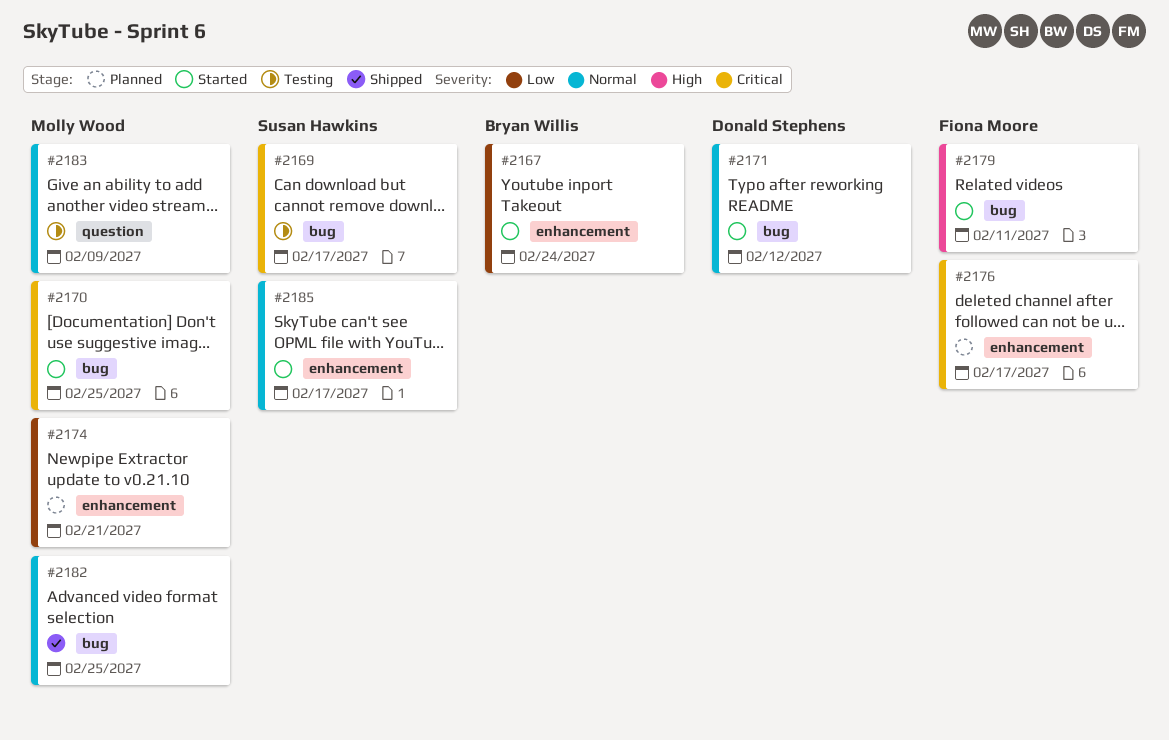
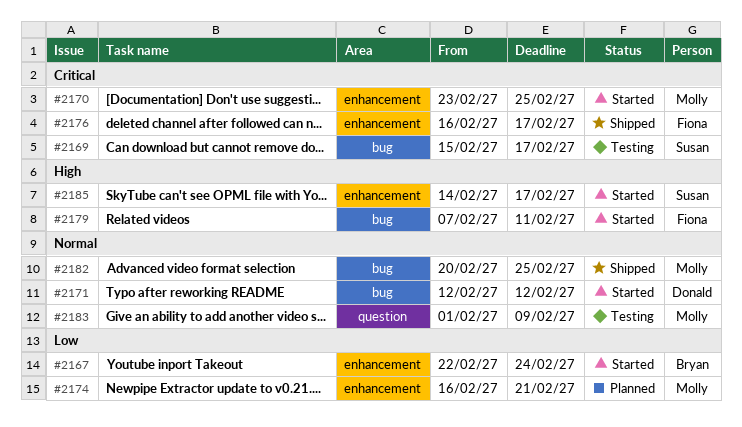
#2170, label: bug -> enhancement
#2176, status: Planned -> Shipped
#2185, priority: Normal -> High

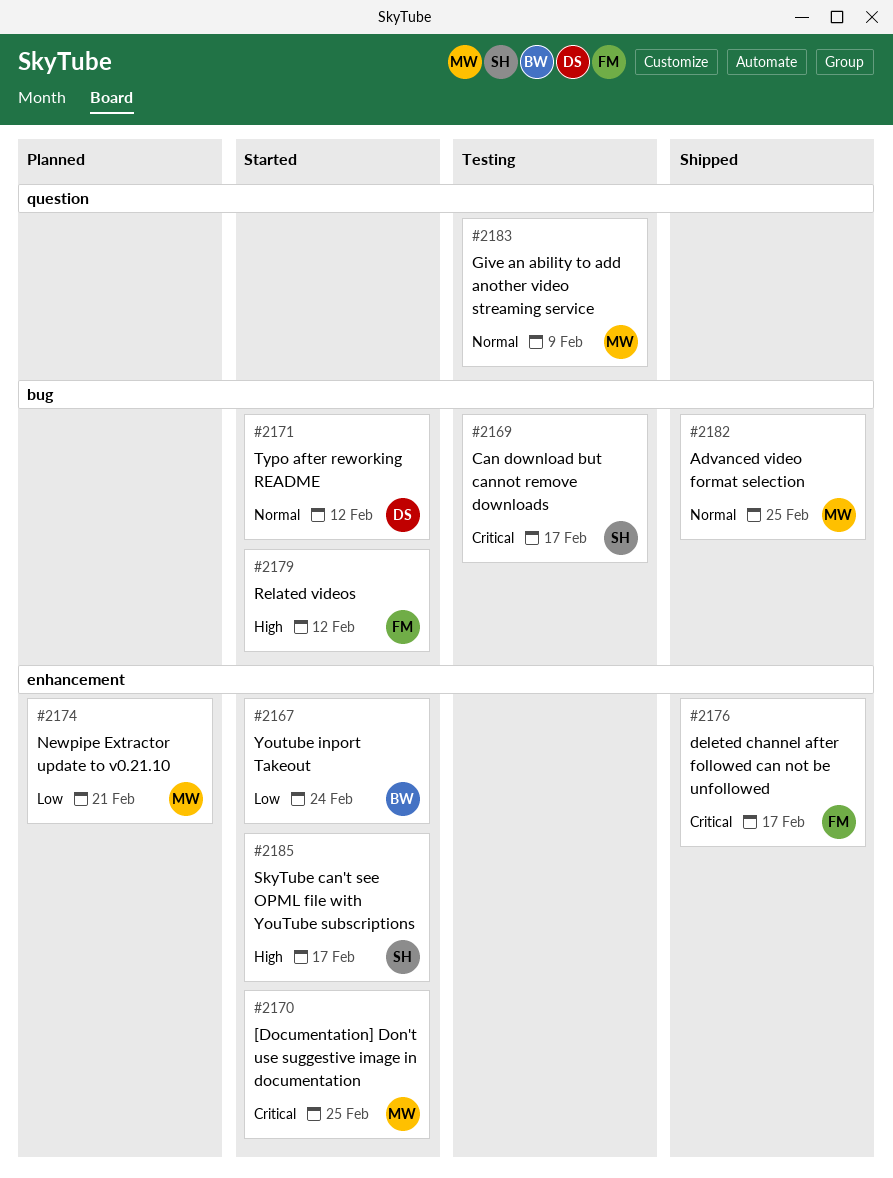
#2179, due: Feb 11 -> Feb 12

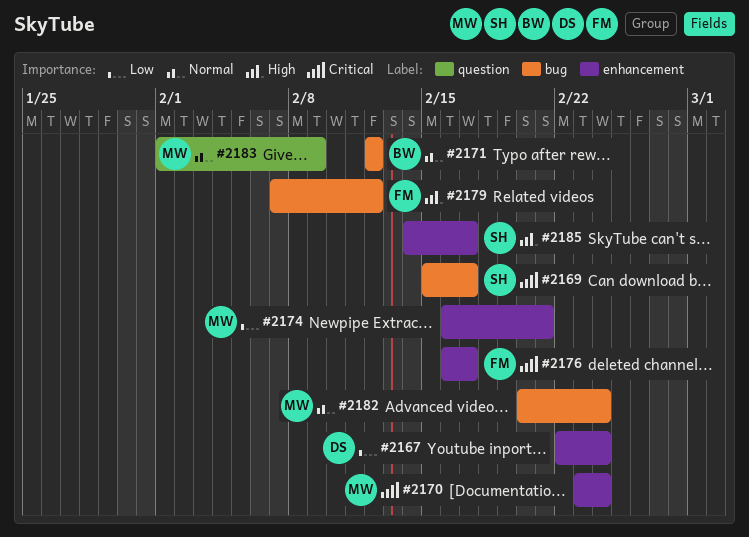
#2167, owner: BW -> DS
#2170, due: Feb 25 -> Feb 24
#2171, owner: DS -> BW
#2182, due: Feb 25 -> Feb 24

